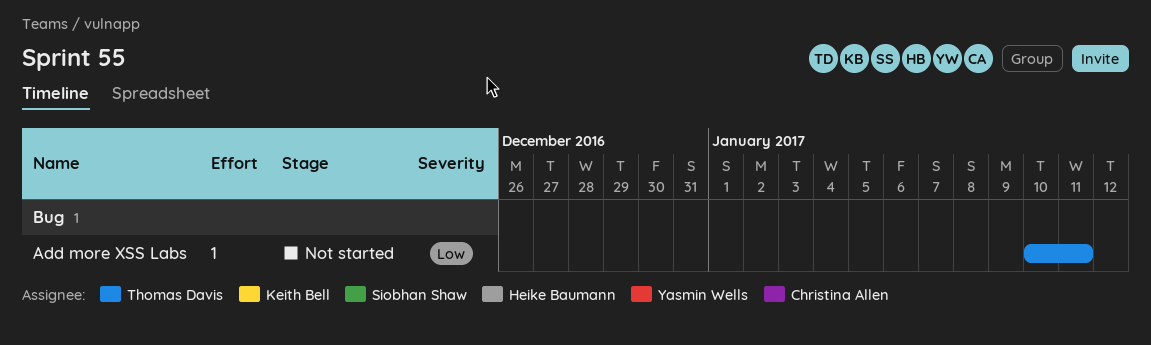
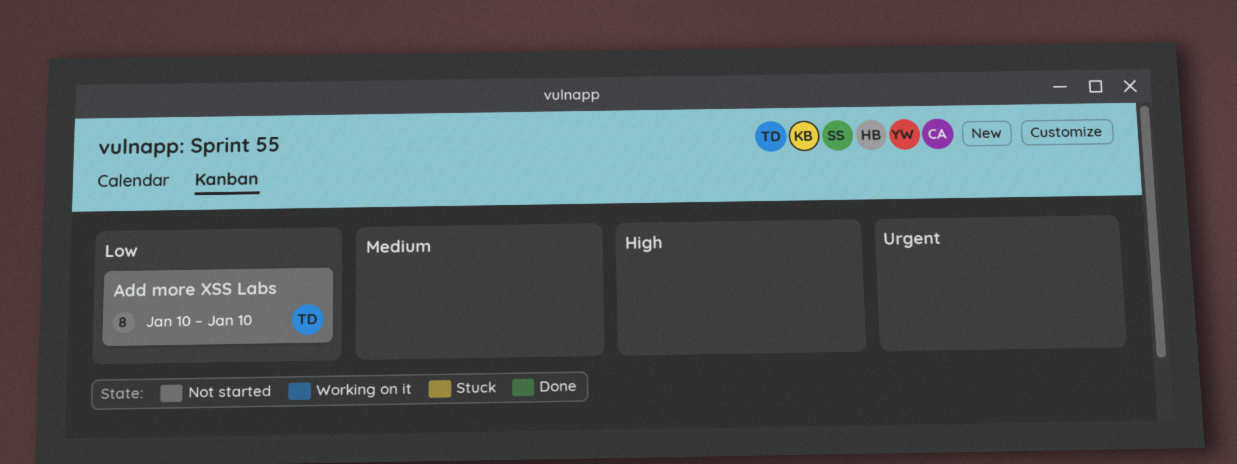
Add more XSS Labs, estimate: 1 -> 8
Add more XSS Labs, due: Jan 11 -> Jan 10

